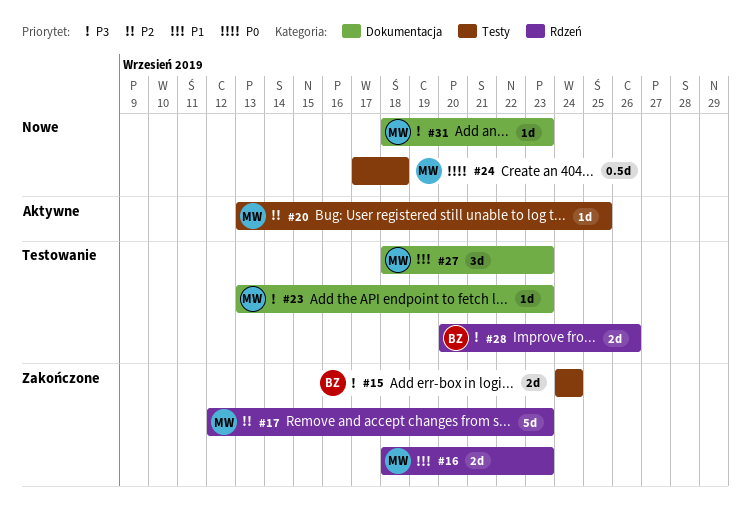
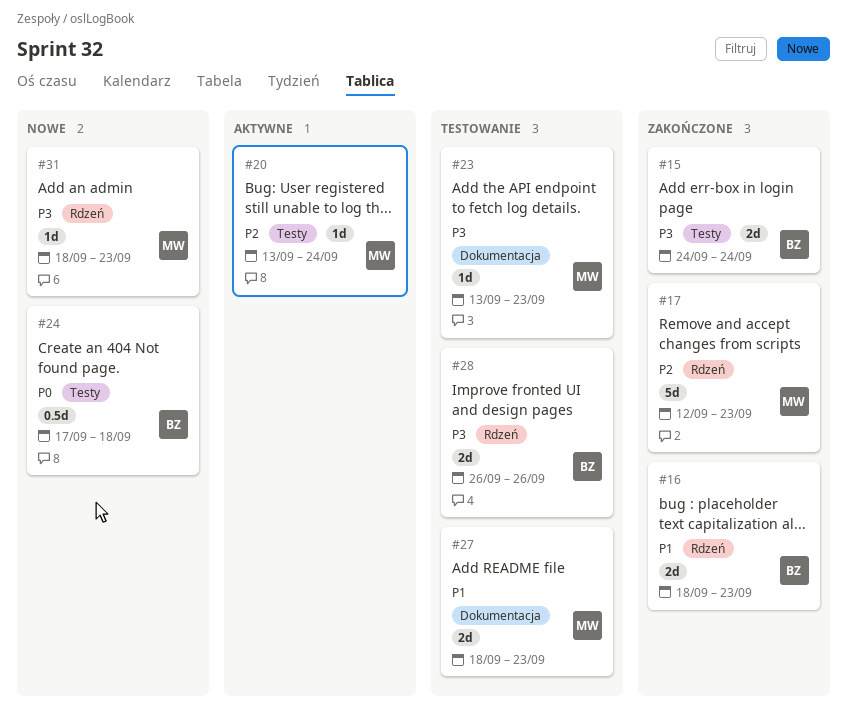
#16, owner: MW -> BZ
#20, due: Sep 25 -> Sep 24
#24, owner: MW -> BZ
#27, estimate: 3d -> 2d
#28, start: Sep 20 -> Sep 26
#31, label: Dokumentacja -> Rdzeń

